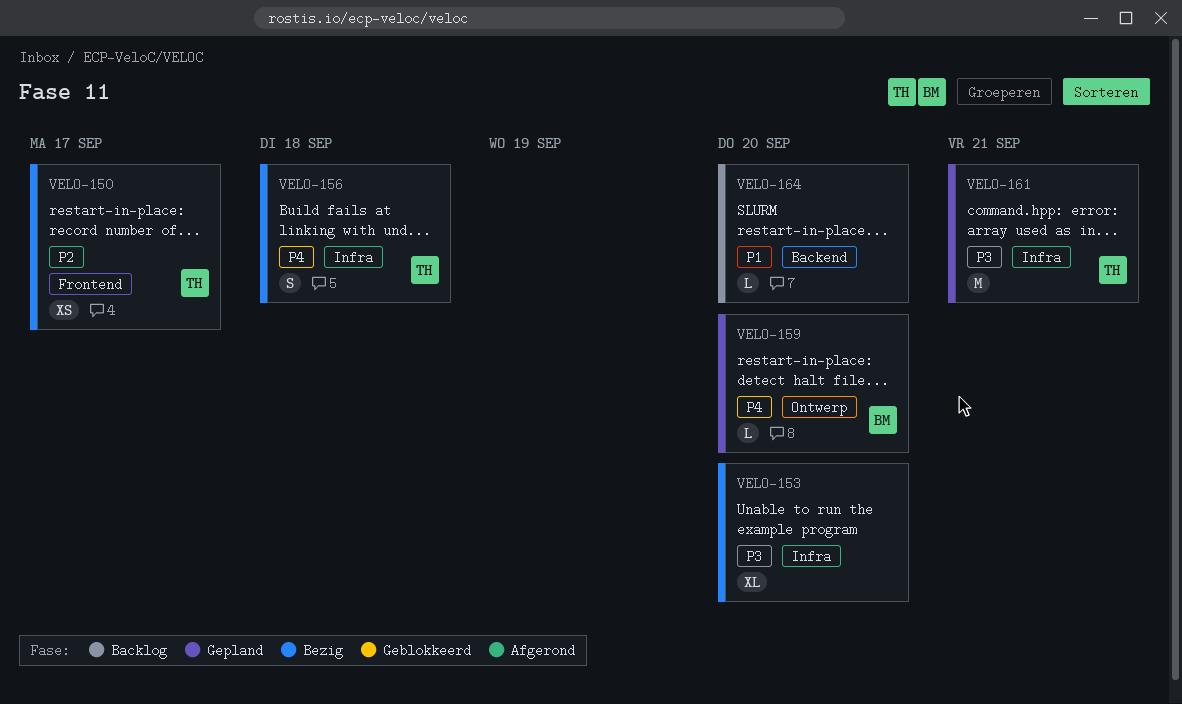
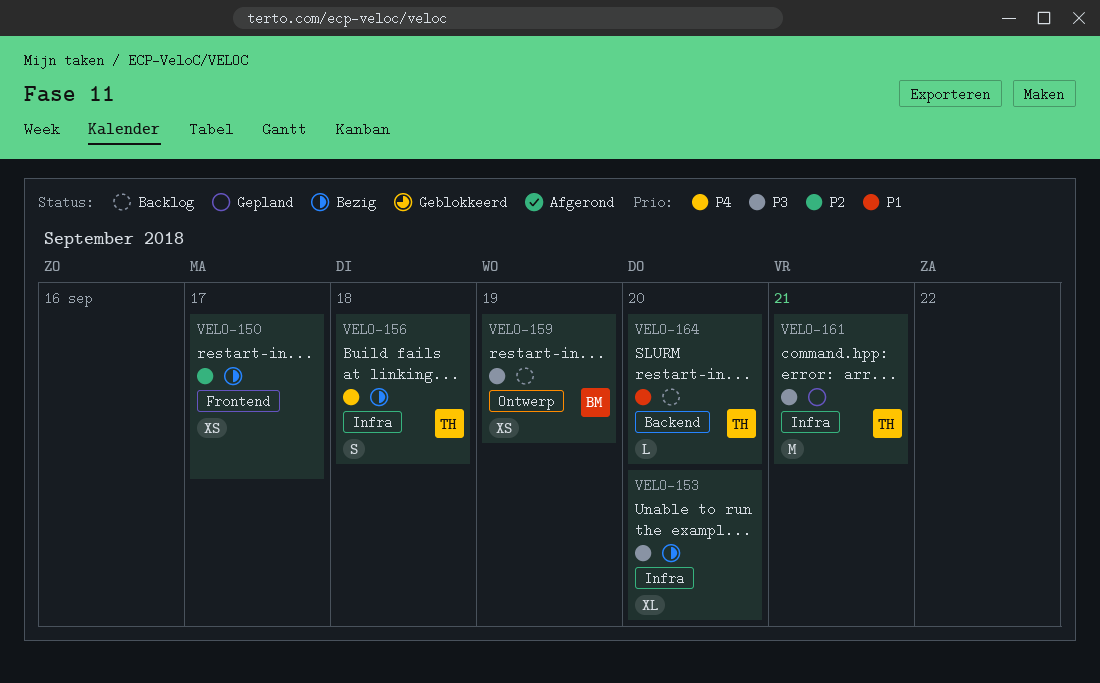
VELO-150, owner: TH -> none
VELO-159, status: Gepland -> Backlog
VELO-159, priority: P4 -> P3
VELO-159, estimate: L -> XS
VELO-159, due: Sep 20 -> Sep 19
VELO-164, owner: none -> TH

